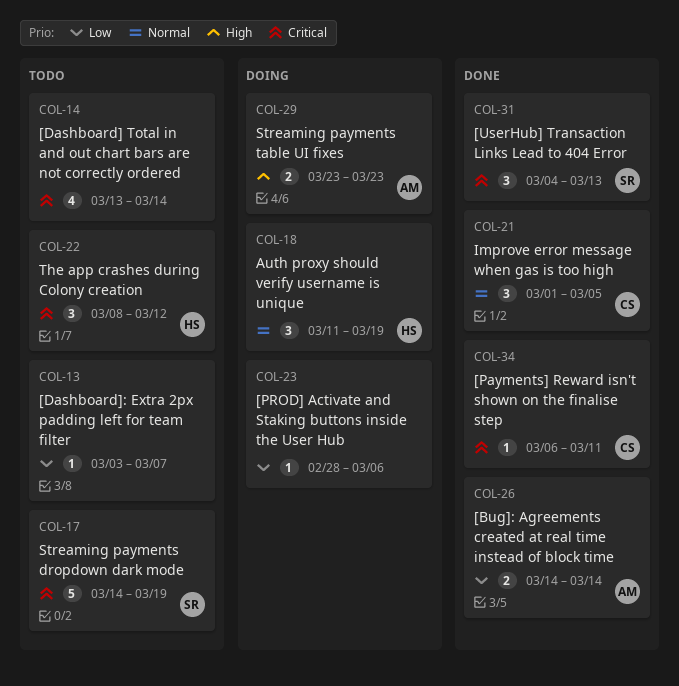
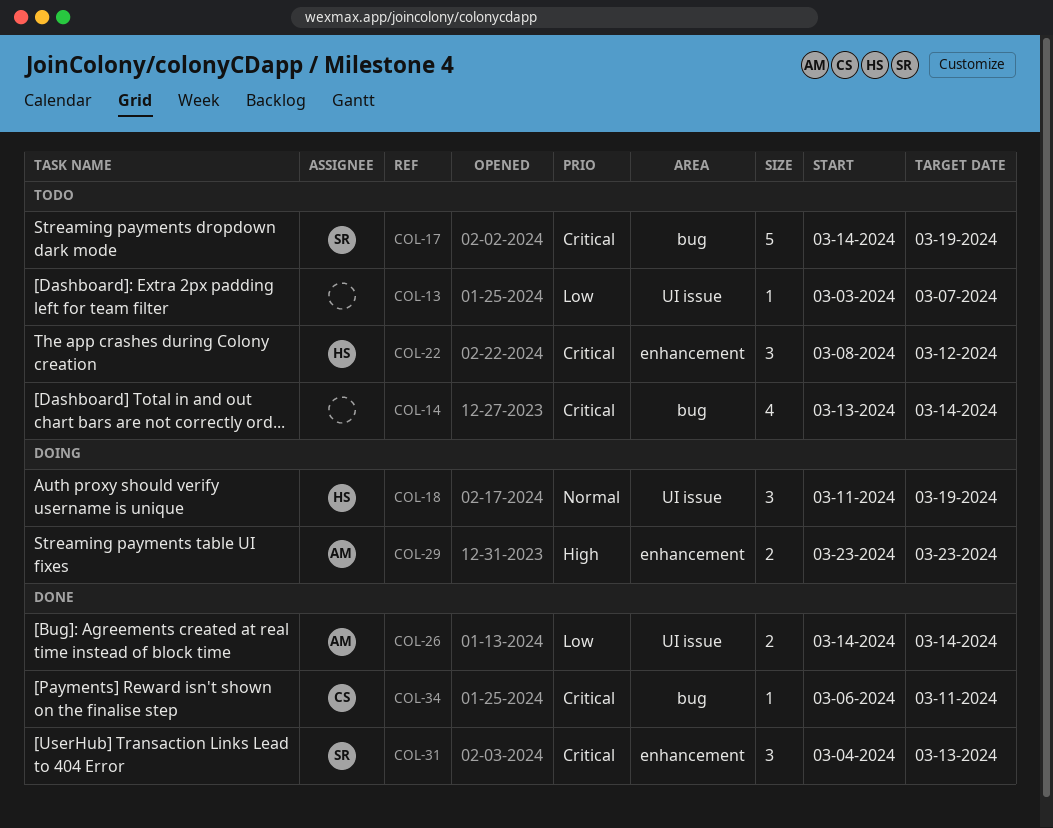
COL-21: present -> none
COL-23: present -> none

